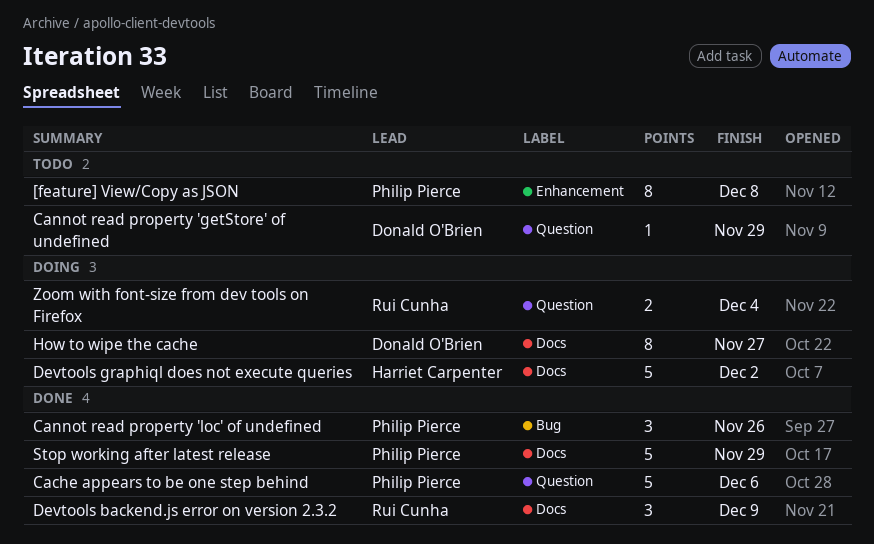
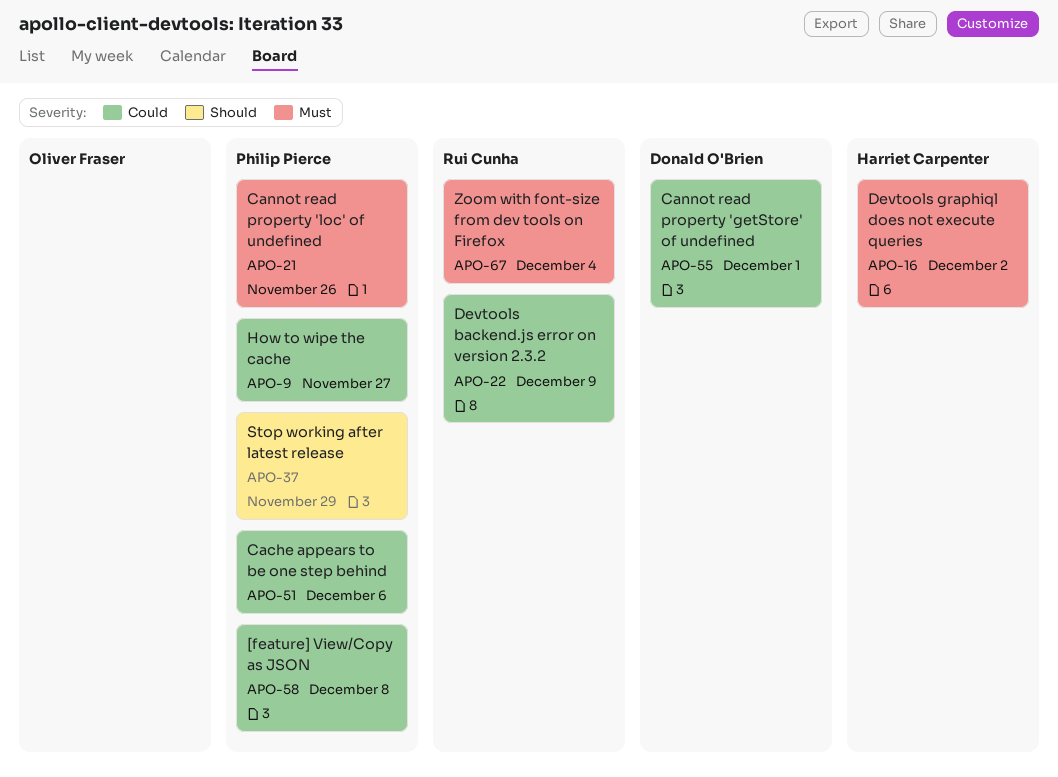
Cannot read property 'getStore' of undefined, due: Nov 29 -> Dec 1
How to wipe the cache, owner: Donald O'Brien -> Philip Pierce

